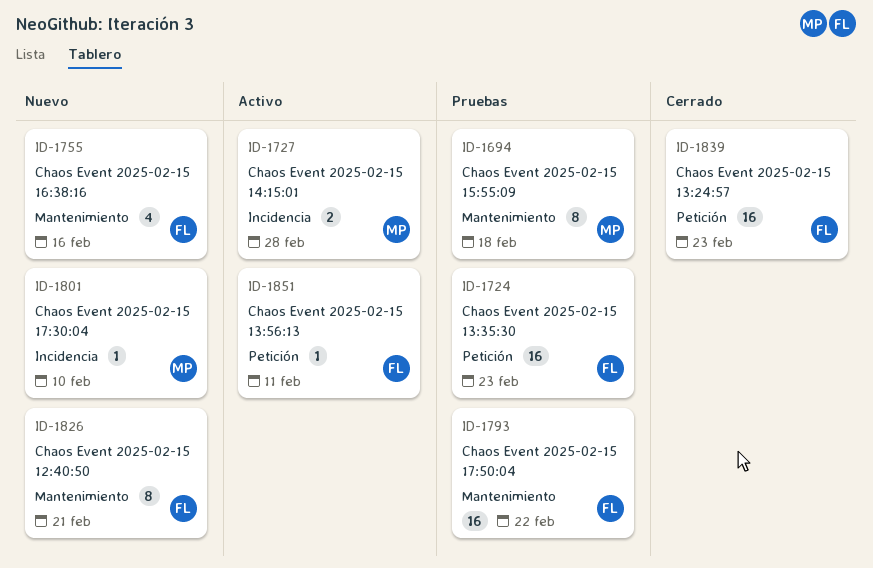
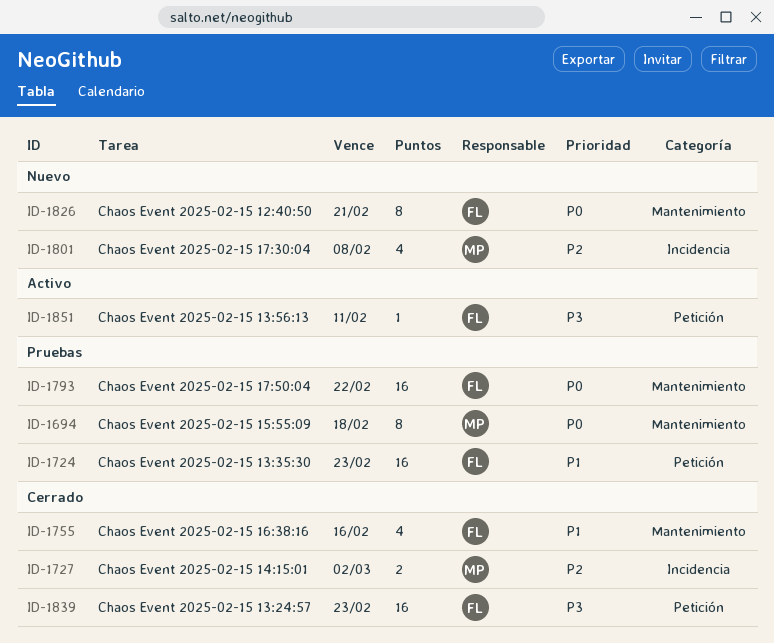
ID-1727, status: Activo -> Cerrado
ID-1727, due: Feb 28 -> Mar 2
ID-1755, status: Nuevo -> Cerrado
ID-1801, estimate: 1 -> 4
ID-1801, due: Feb 10 -> Feb 8

